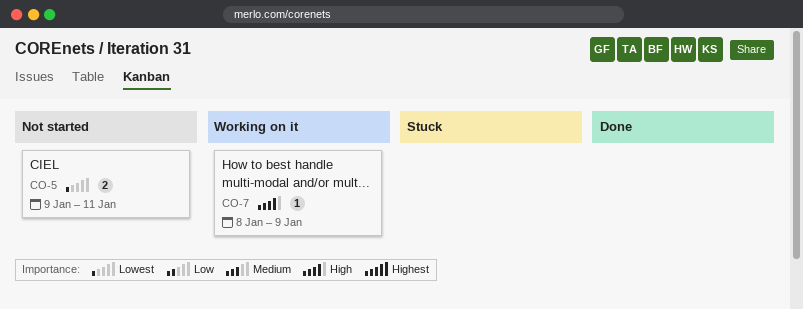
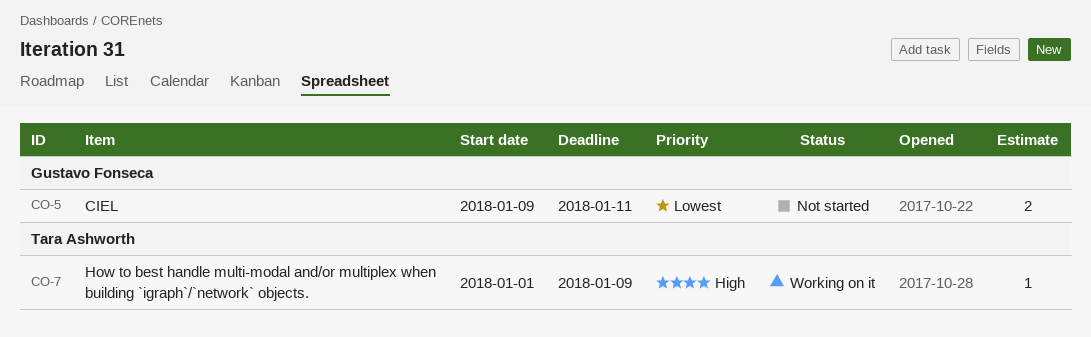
CO-7, start: Jan 8 -> Jan 1

